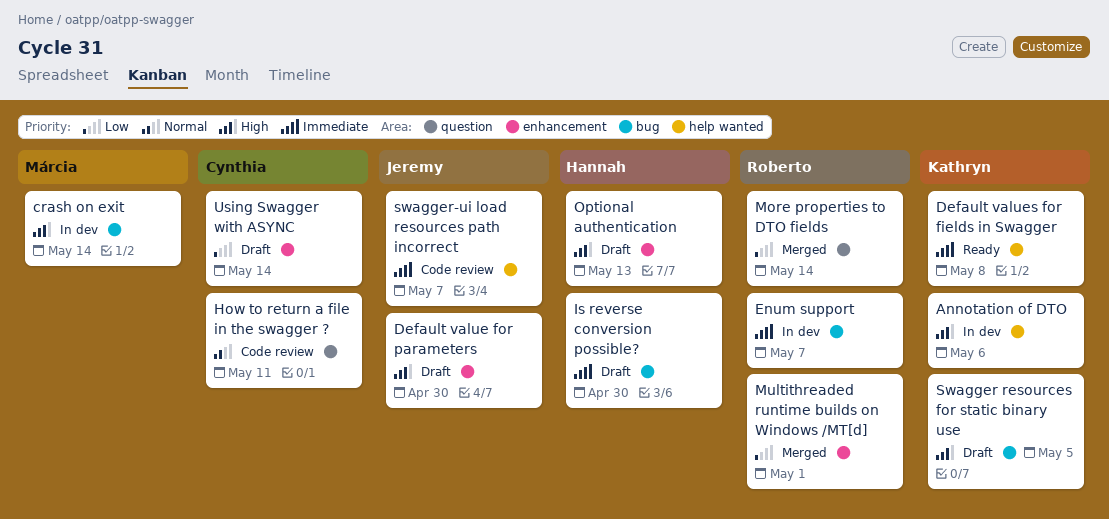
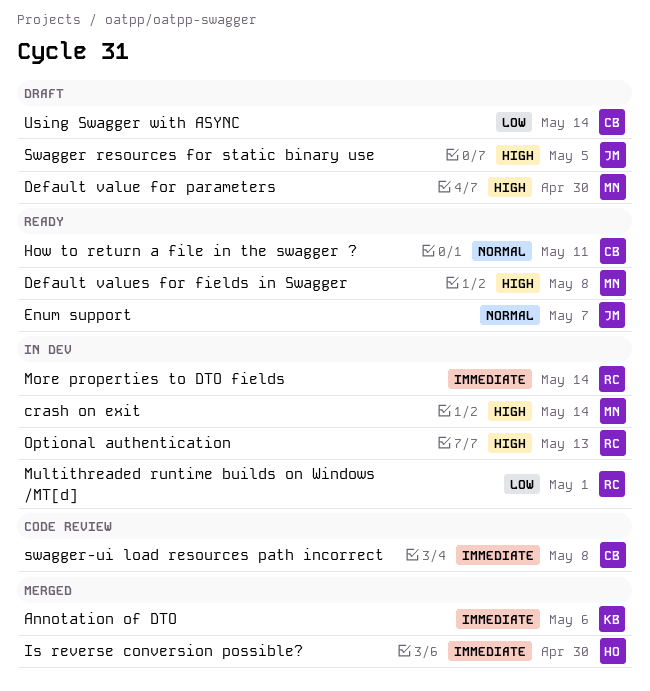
Annotation of DTO, status: In dev -> Merged
Annotation of DTO, priority: High -> Immediate
Default value for parameters, owner: Jeremy -> Márcia
Default values for fields in Swagger, owner: Kathryn -> Márcia
Default values for fields in Swagger, priority: Immediate -> High
Enum support, status: In dev -> Ready
Enum support, owner: Roberto -> Jeremy
Enum support, priority: Immediate -> Normal
How to return a file in the swagger ?, status: Code review -> Ready
Is reverse conversion possible?, status: Draft -> Merged
More properties to DTO fields, status: Merged -> In dev
More properties to DTO fields, priority: Low -> Immediate
Multithreaded runtime builds on Windows /MT[d], status: Merged -> In dev
Optional authentication, status: Draft -> In dev
Optional authentication, owner: Hannah -> Roberto
Swagger resources for static binary use, owner: Kathryn -> Jeremy
swagger-ui load resources path incorrect, owner: Jeremy -> Cynthia
swagger-ui load resources path incorrect, due: May 7 -> May 8

